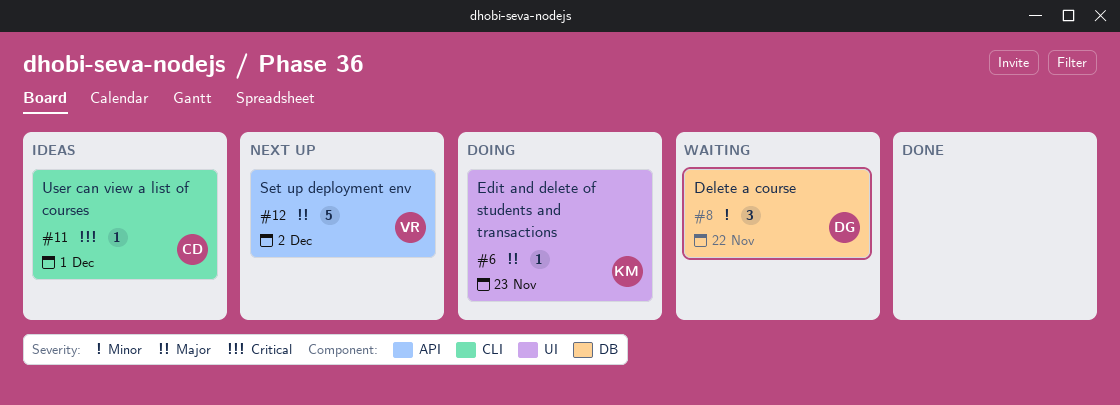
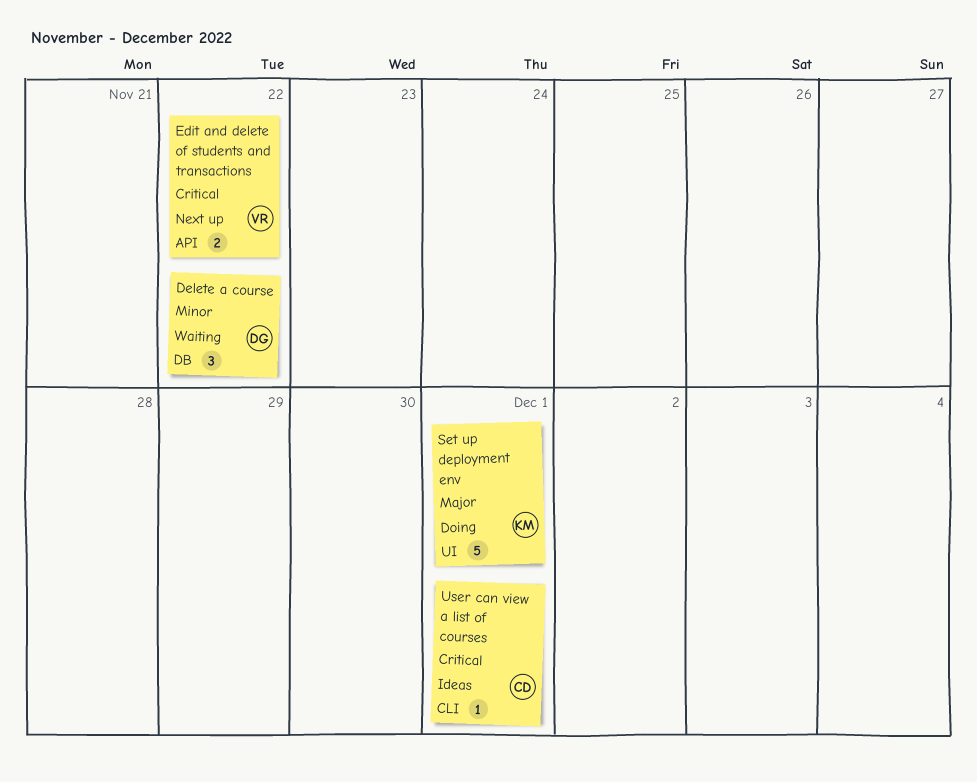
Edit and delete of students and transactions, status: Doing -> Next up
Edit and delete of students and transactions, owner: KM -> VR
Edit and delete of students and transactions, priority: Major -> Critical
Edit and delete of students and transactions, label: UI -> API
Edit and delete of students and transactions, estimate: 1 -> 2
Edit and delete of students and transactions, due: Nov 23 -> Nov 22
Set up deployment env, status: Next up -> Doing
Set up deployment env, owner: VR -> KM
Set up deployment env, label: API -> UI
Set up deployment env, due: Dec 2 -> Dec 1

